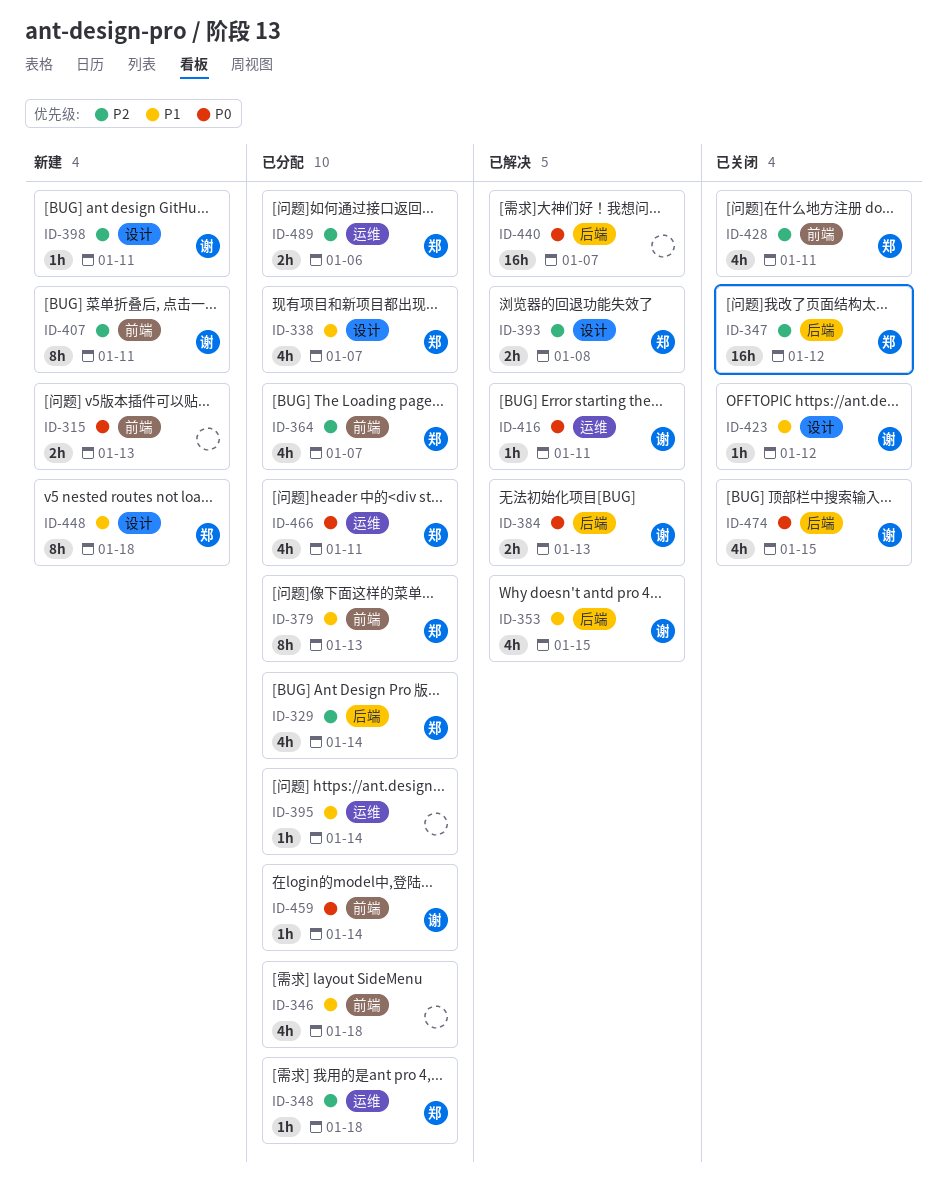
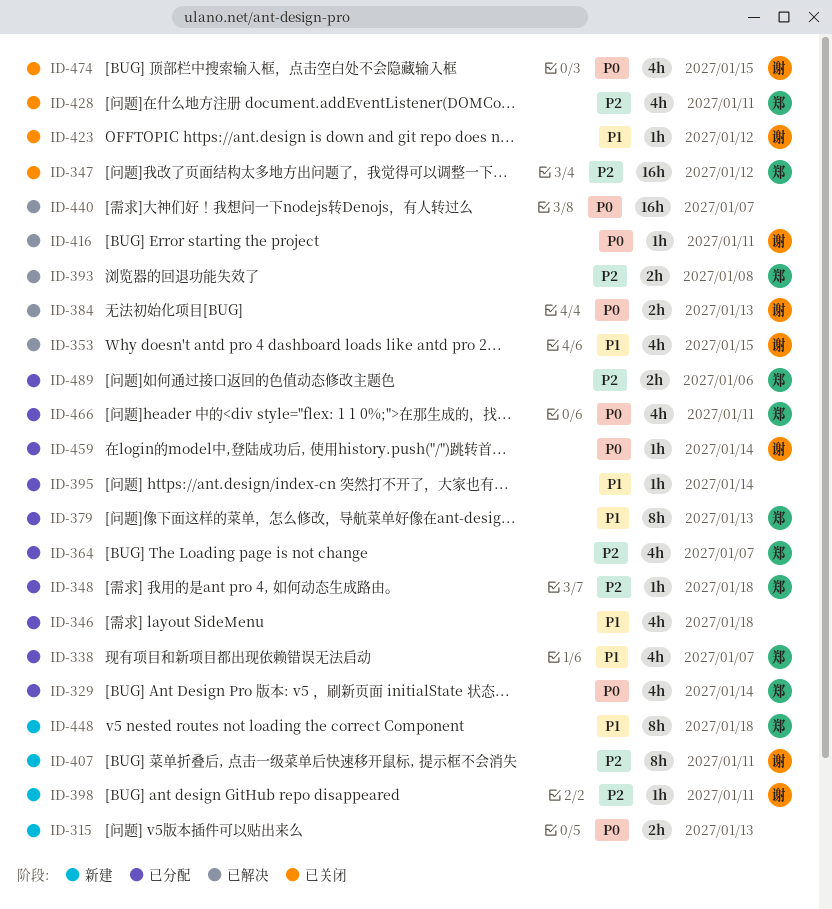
ID-329, priority: P2 -> P0

